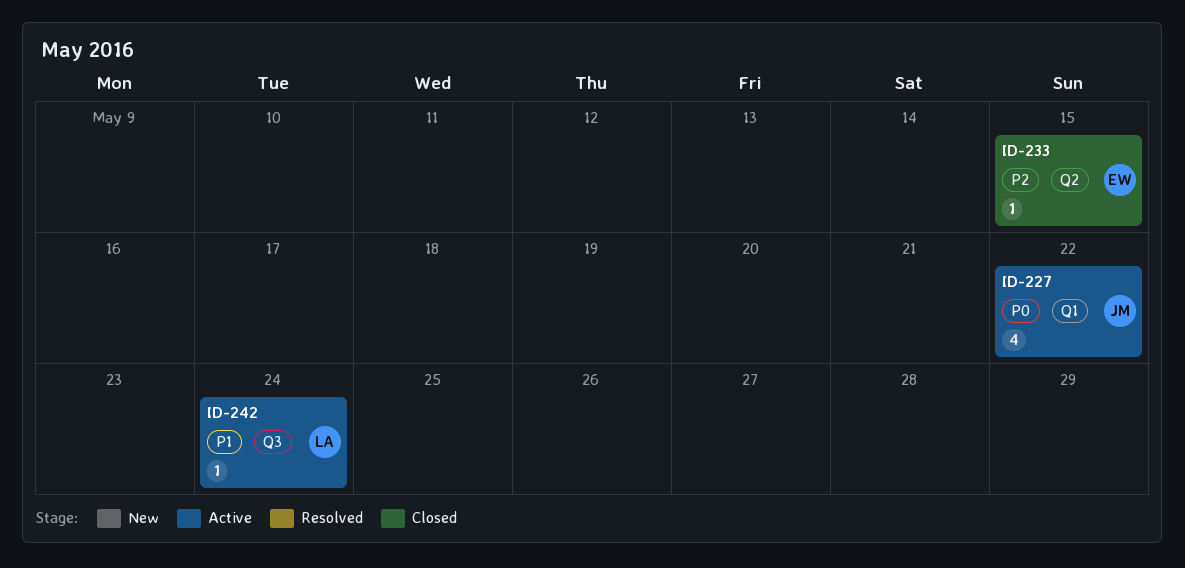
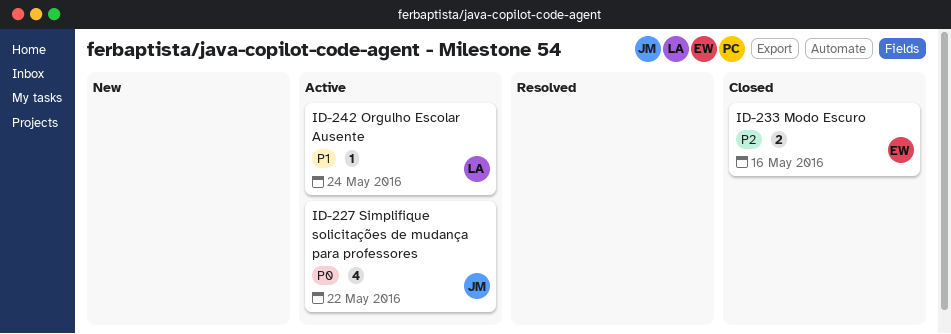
ID-233, estimate: 1 -> 2
ID-233, due: May 15 -> May 16

